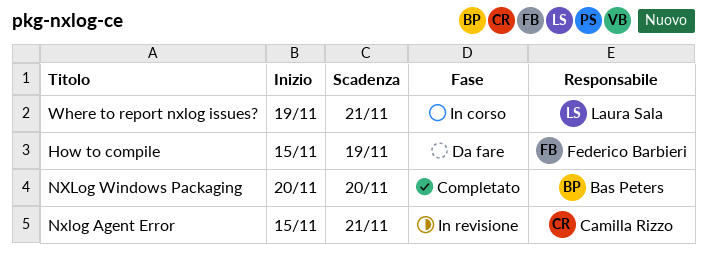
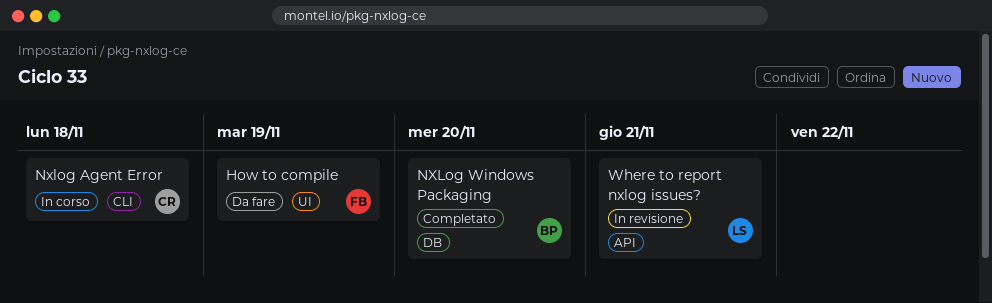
Nxlog Agent Error, status: In revisione -> In corso
Nxlog Agent Error, due: Nov 21 -> Nov 18
Where to report nxlog issues?, status: In corso -> In revisione

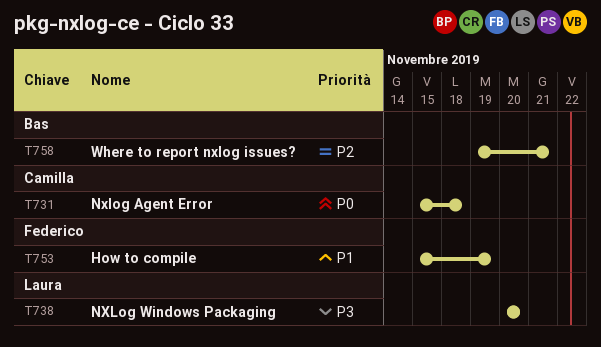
NXLog Windows Packaging, owner: Bas -> Laura
Where to report nxlog issues?, owner: Laura -> Bas

